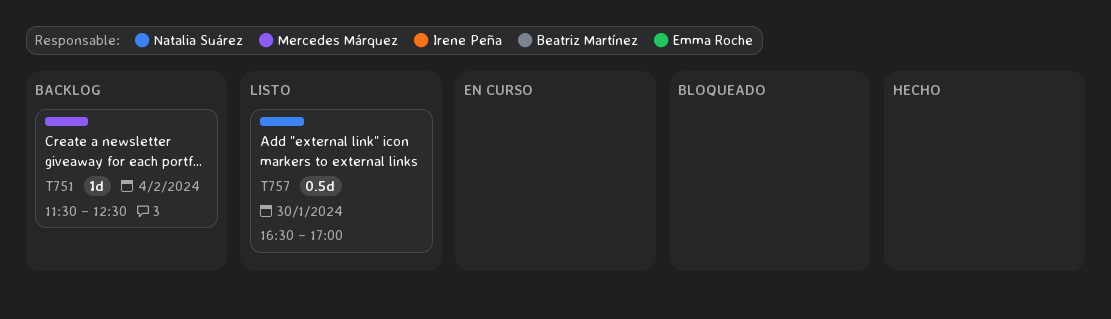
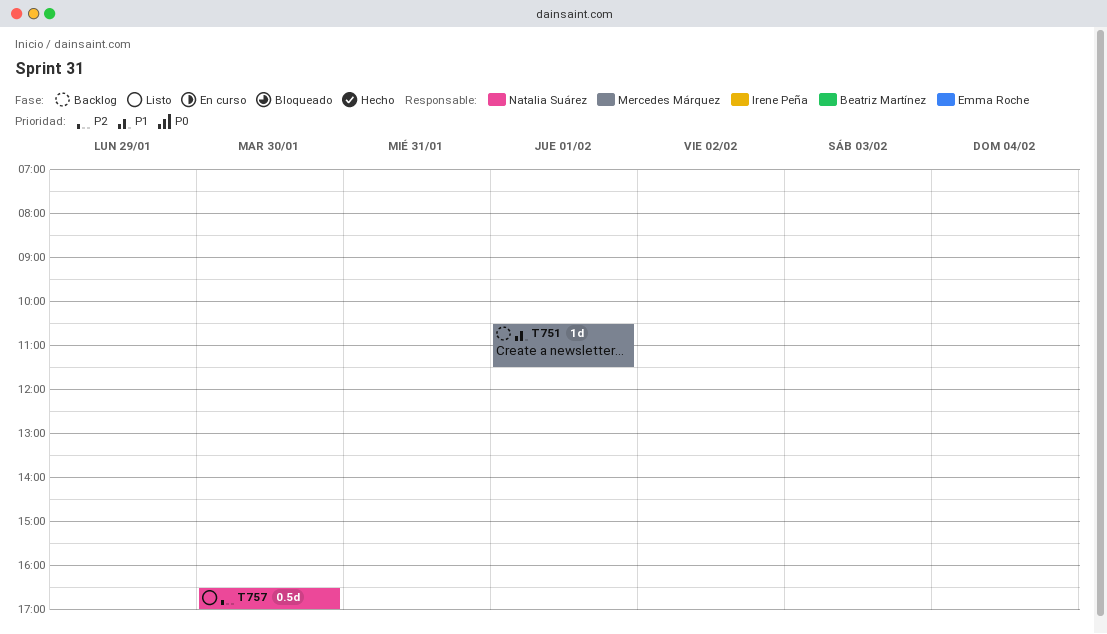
T751, day: Feb 4 -> Feb 1
T751, begins: 11:30 -> 10:30
T751, ends: 12:30 -> 11:30

